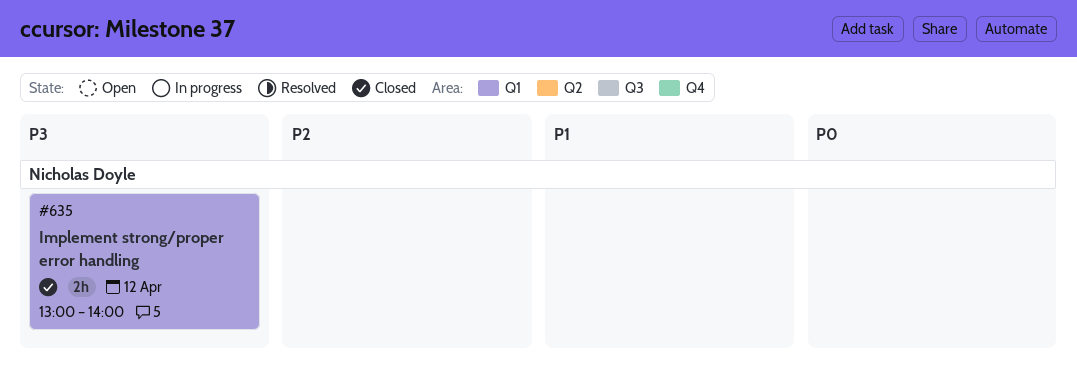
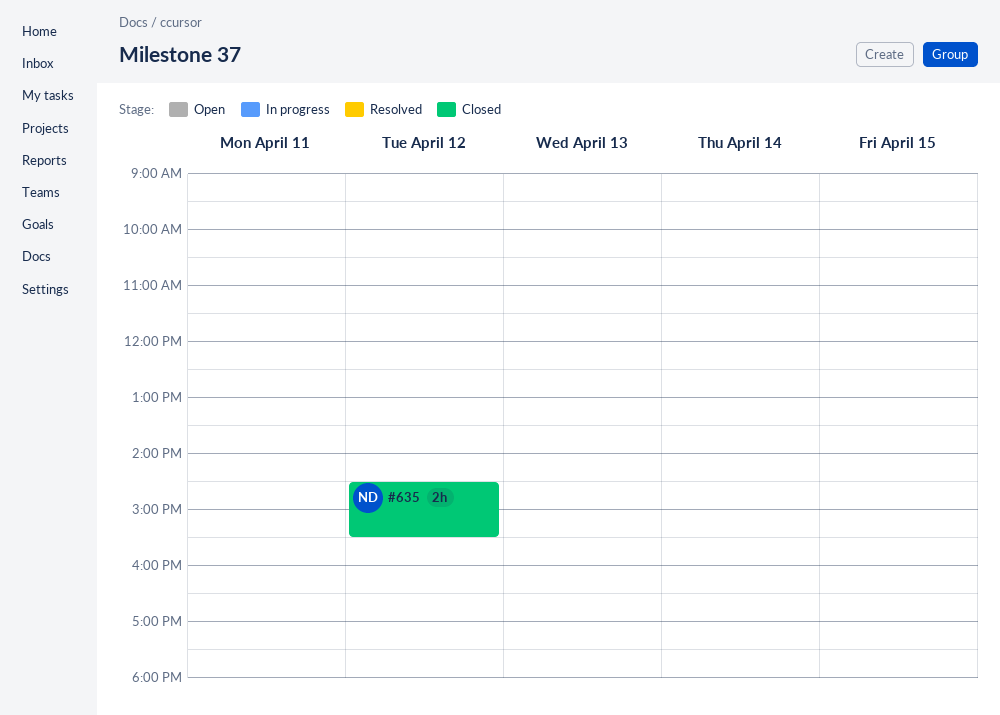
#635, begins: 13:00 -> 14:30
#635, ends: 14:00 -> 15:30

